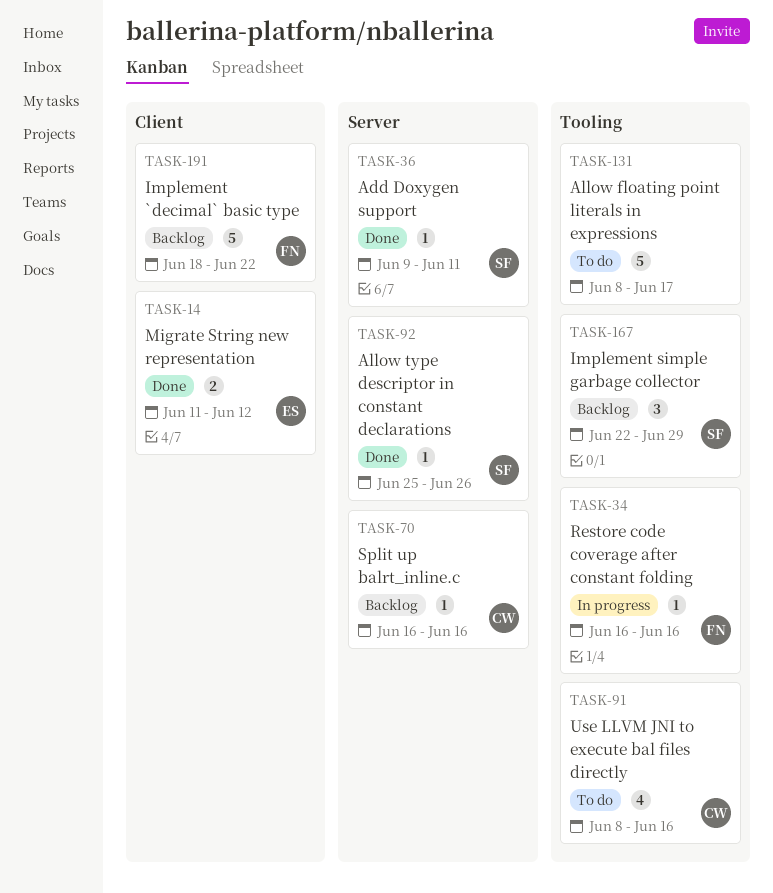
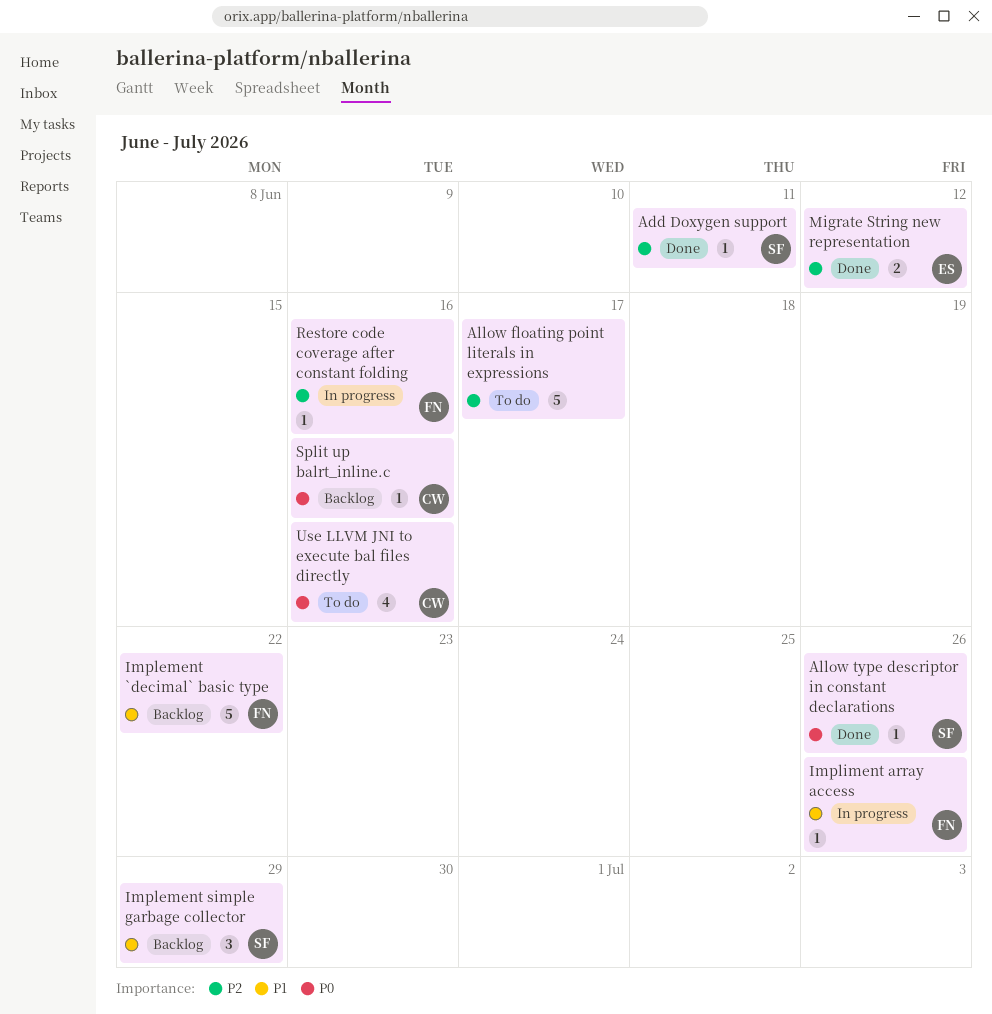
Impliment array access: none -> present

